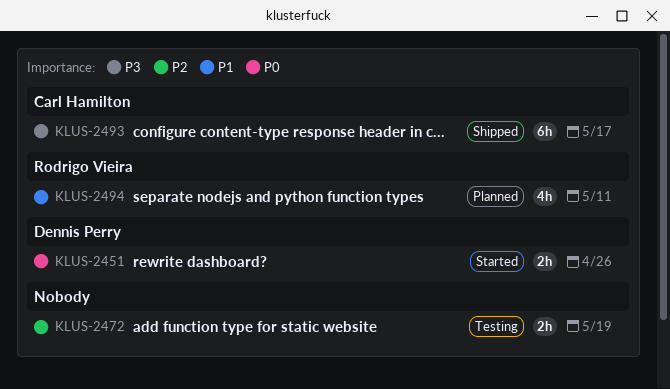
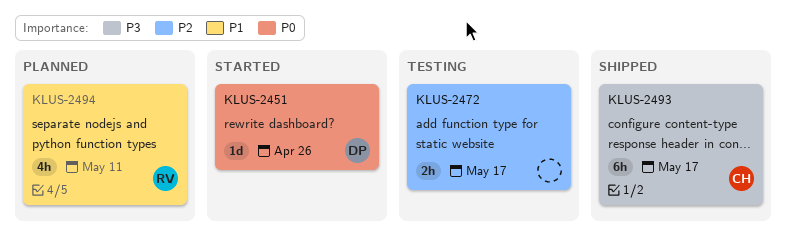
KLUS-2451, estimate: 2h -> 1d
KLUS-2472, due: May 19 -> May 17

